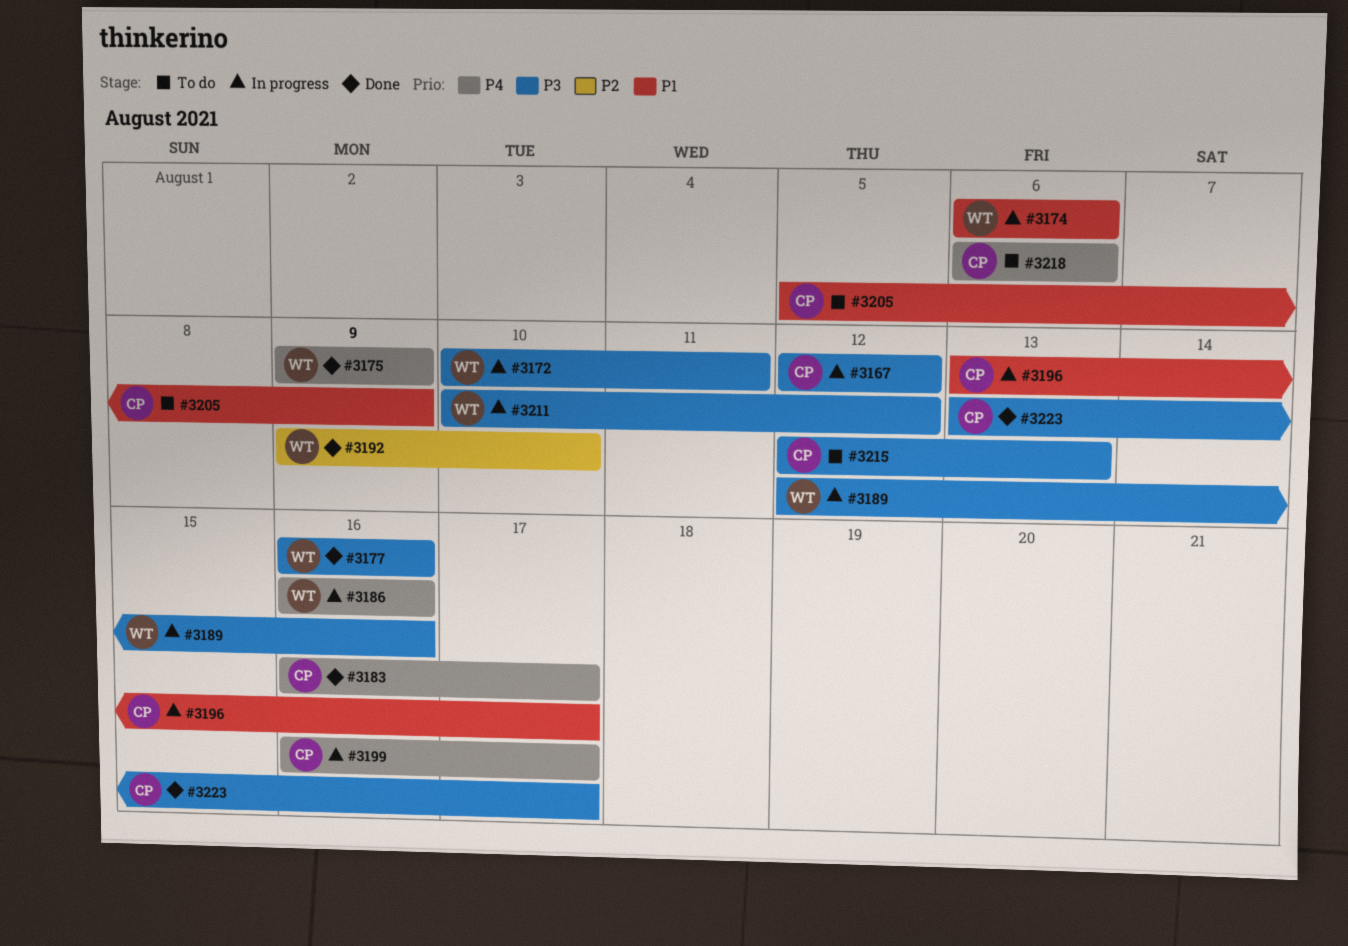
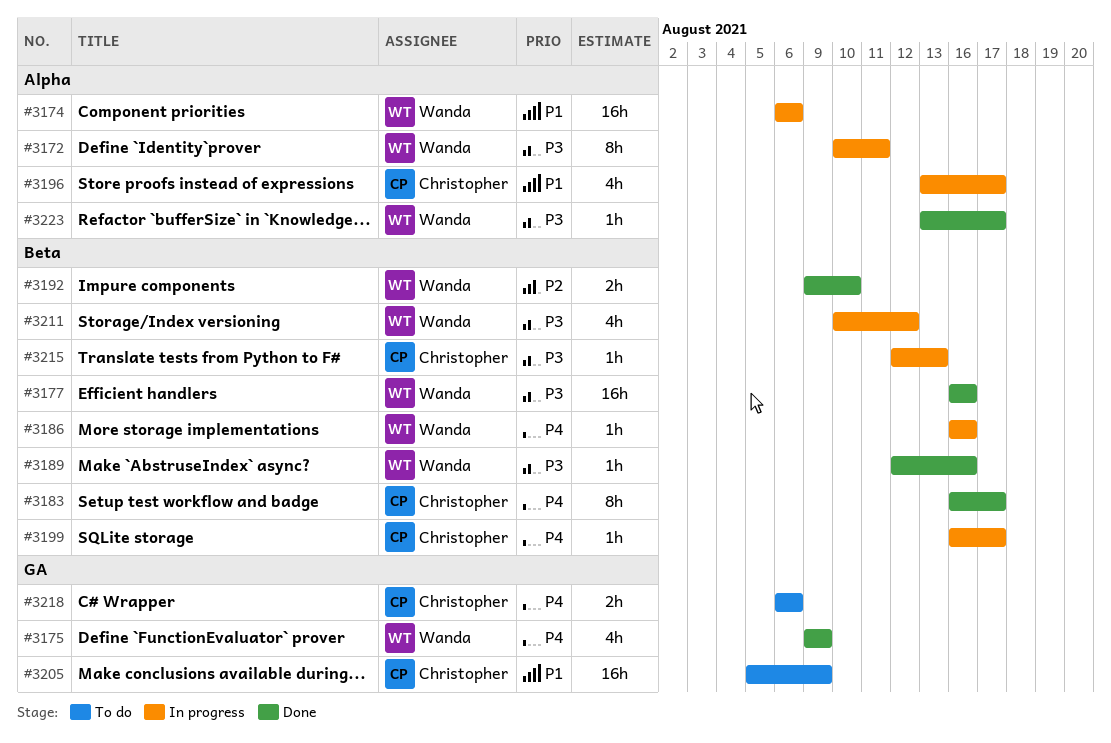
#3167: present -> none
#3189, status: In progress -> Done
#3215, status: To do -> In progress
#3223, owner: Christopher -> Wanda

